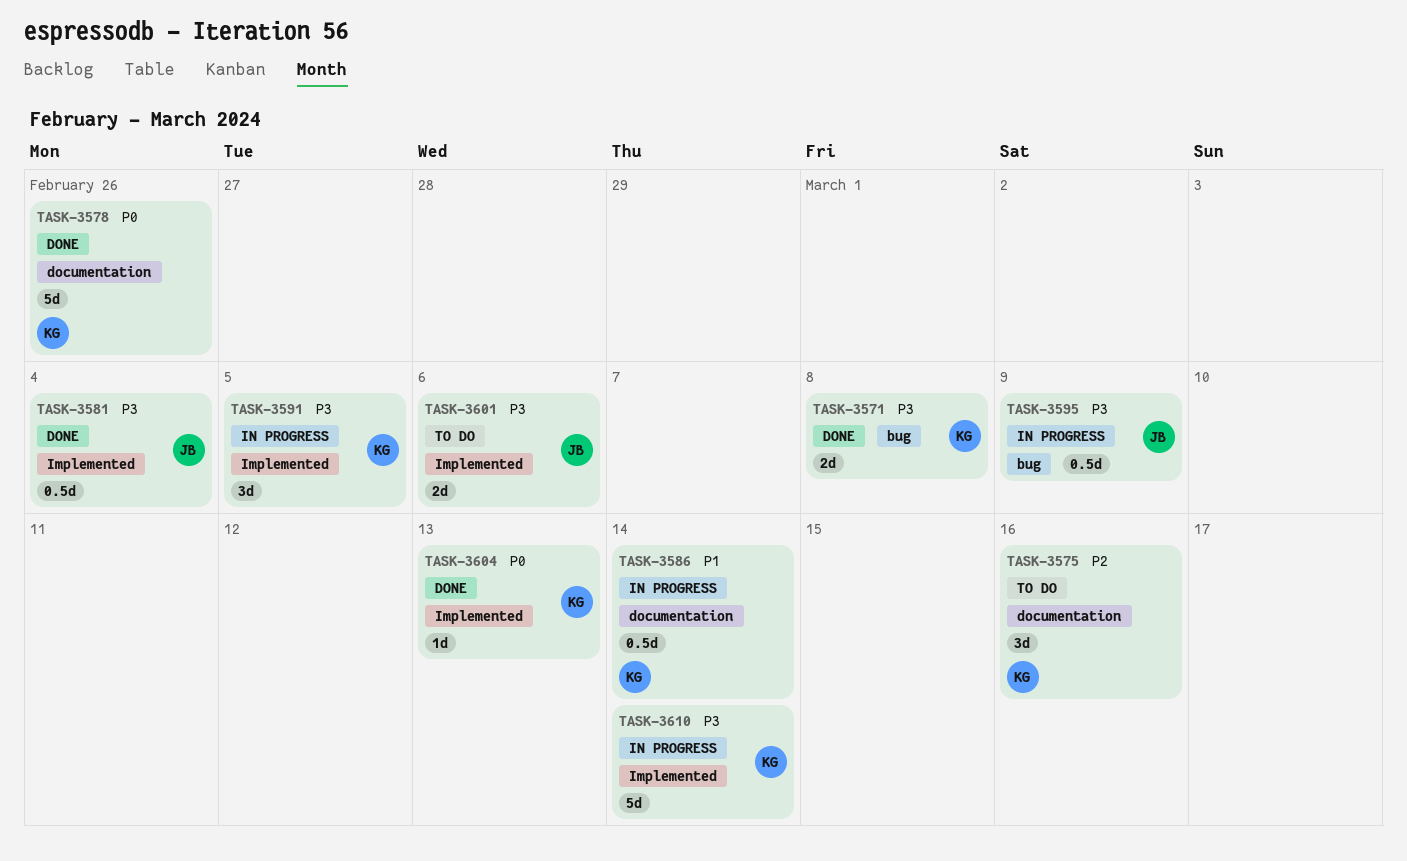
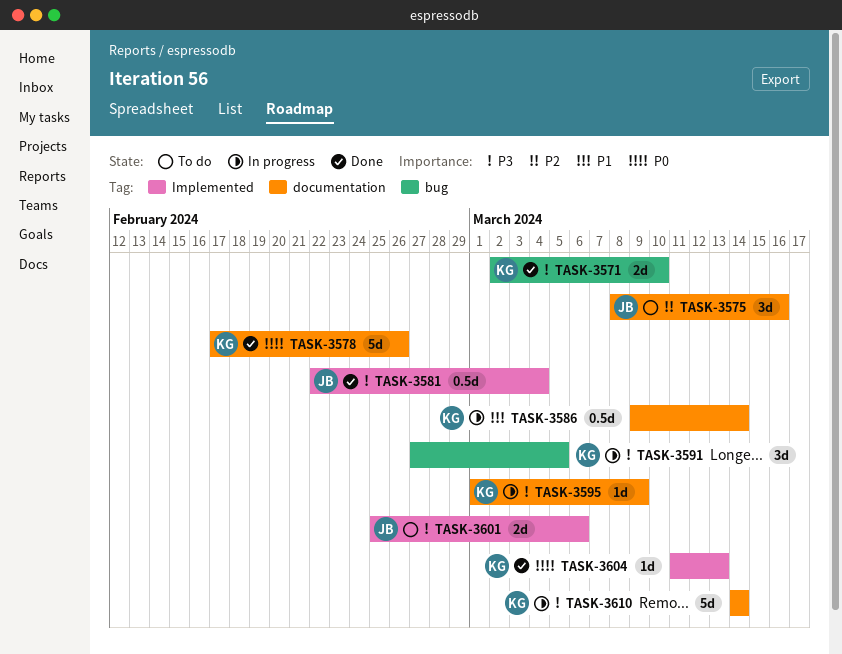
TASK-3571, due: Mar 8 -> Mar 10
TASK-3575, owner: KG -> JB
TASK-3591, label: Implemented -> bug
TASK-3595, owner: JB -> KG
TASK-3595, label: bug -> documentation
TASK-3595, estimate: 0.5d -> 1d
TASK-3610, label: Implemented -> documentation

